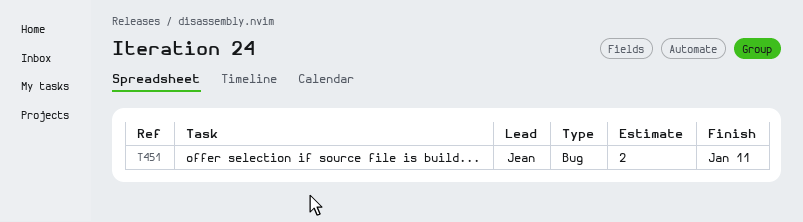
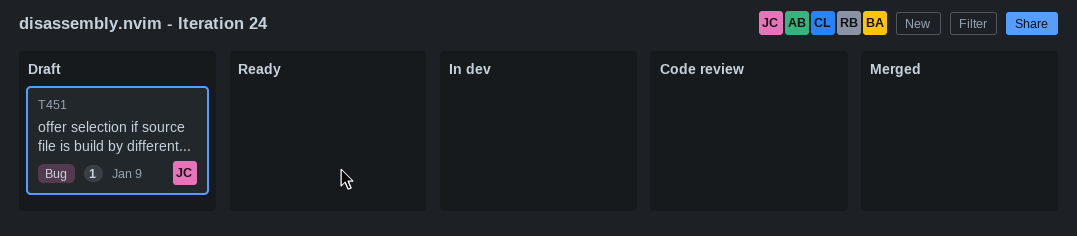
T451, estimate: 2 -> 1
T451, due: Jan 11 -> Jan 9

